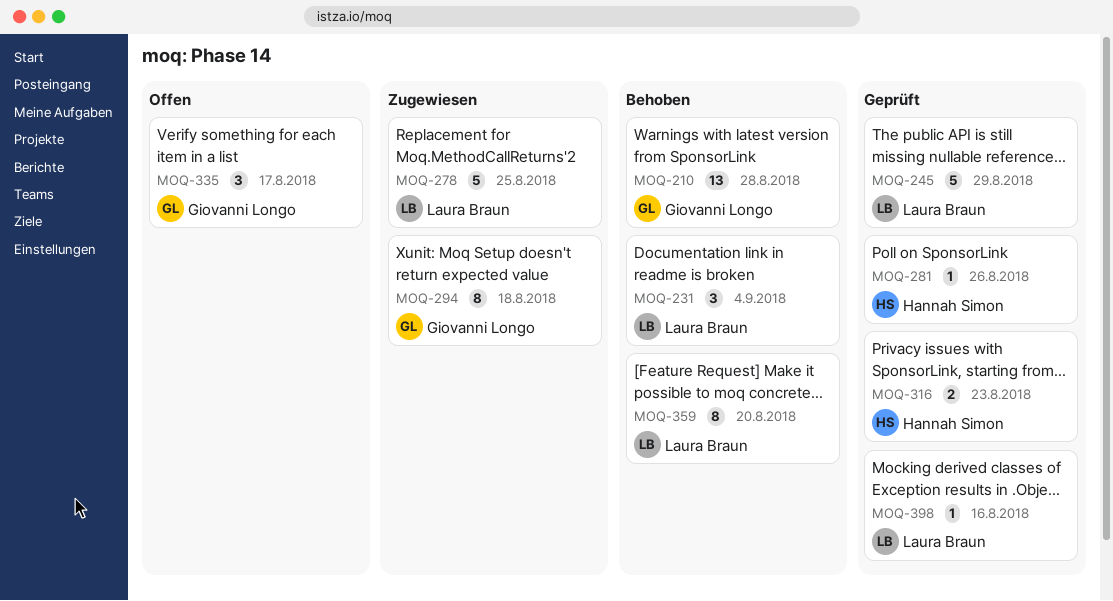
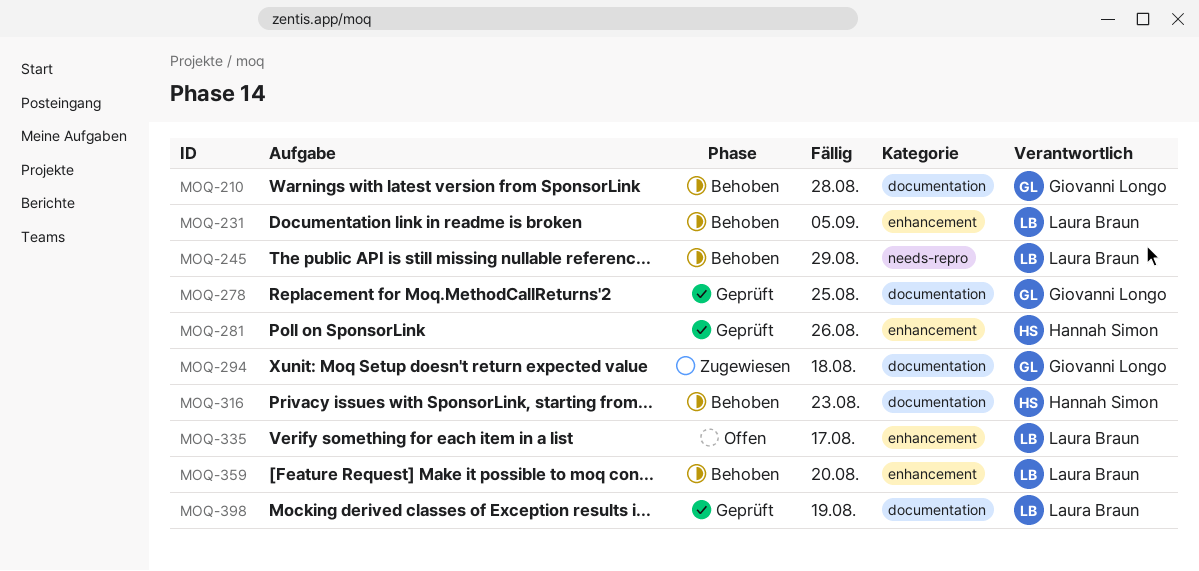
MOQ-231, due: Sep 4 -> Sep 5
MOQ-245, status: Geprüft -> Behoben
MOQ-278, status: Zugewiesen -> Geprüft
MOQ-278, owner: Laura Braun -> Giovanni Longo
MOQ-316, status: Geprüft -> Behoben
MOQ-335, owner: Giovanni Longo -> Laura Braun
MOQ-398, due: Aug 16 -> Aug 19

